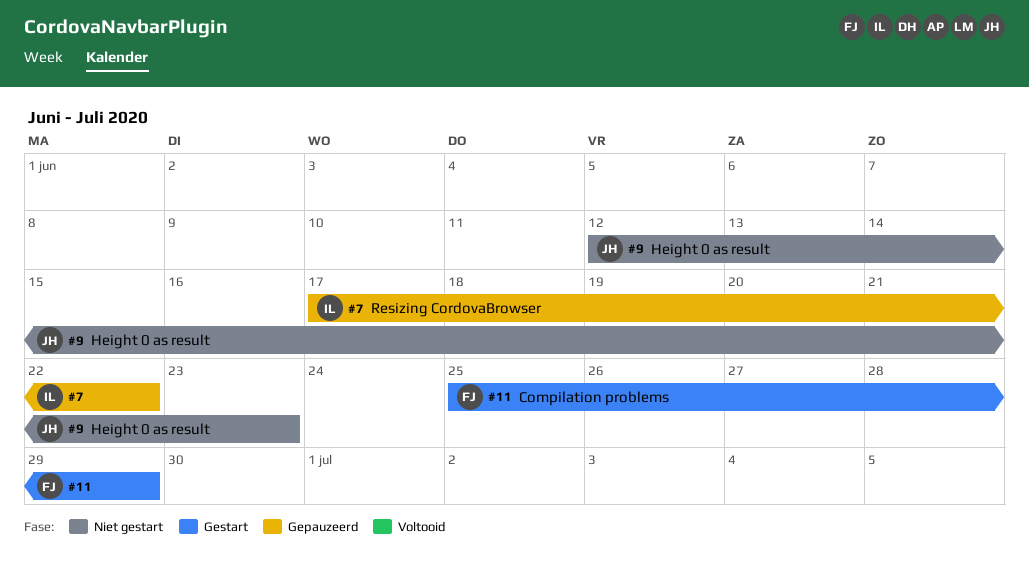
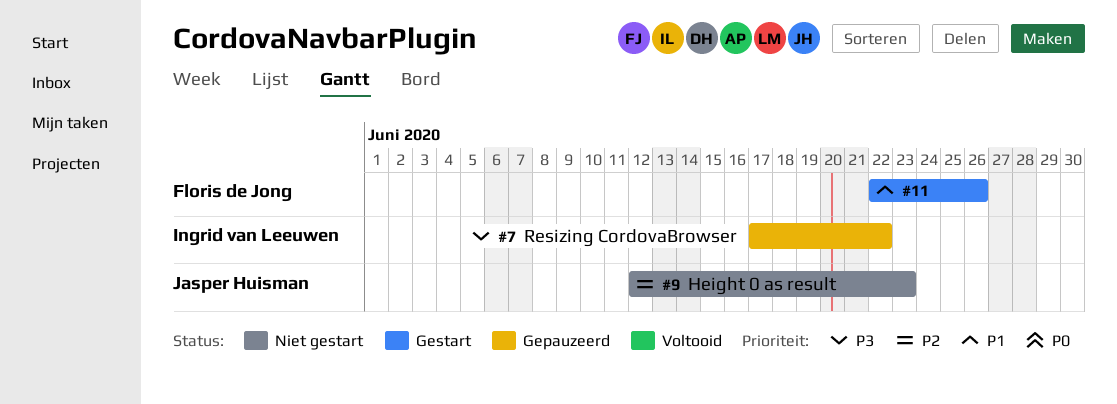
#11, start: Jun 25 -> Jun 22
#11, due: Jun 29 -> Jun 26

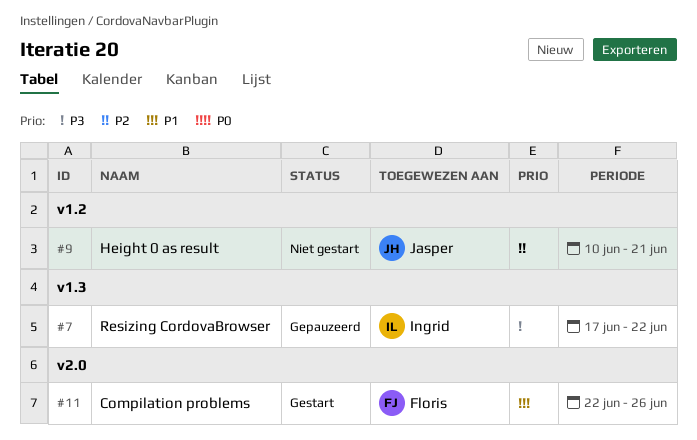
#9, start: Jun 12 -> Jun 10
#9, due: Jun 23 -> Jun 21

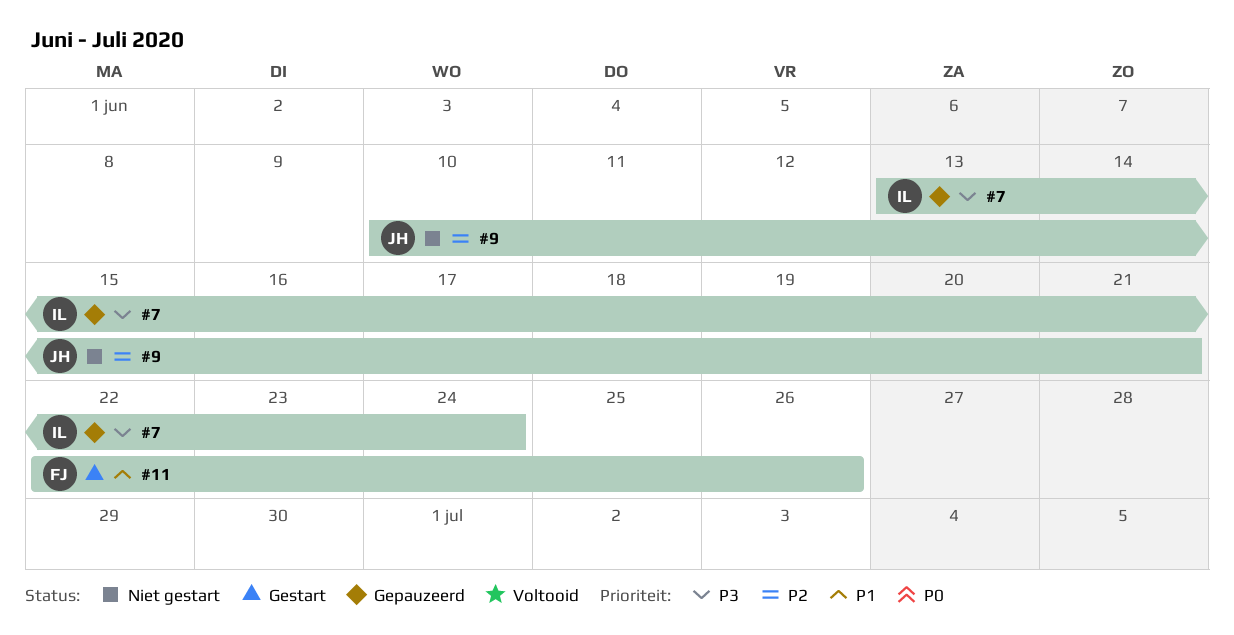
#7, start: Jun 17 -> Jun 13
#7, due: Jun 22 -> Jun 24

